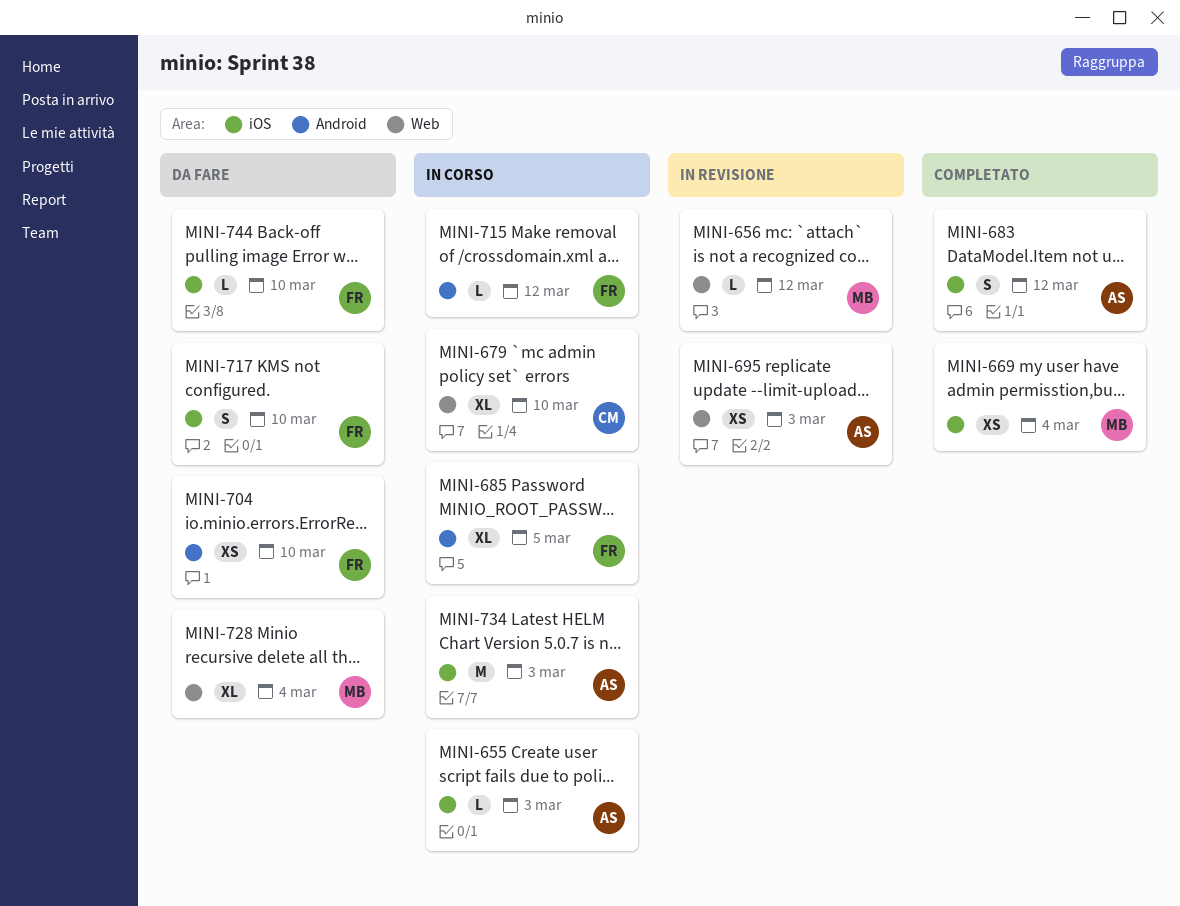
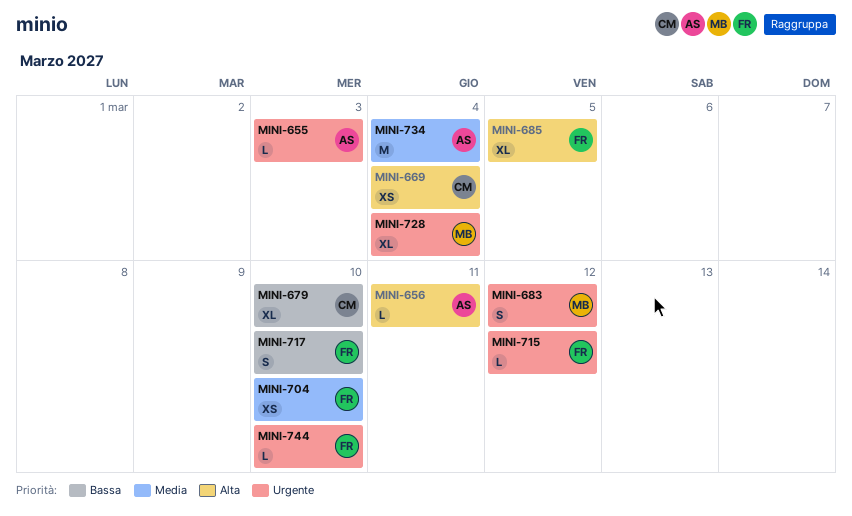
MINI-656, owner: MB -> AS
MINI-656, due: Mar 12 -> Mar 11
MINI-669, owner: MB -> CM
MINI-683, owner: AS -> MB
MINI-695: present -> none
MINI-734, due: Mar 3 -> Mar 4

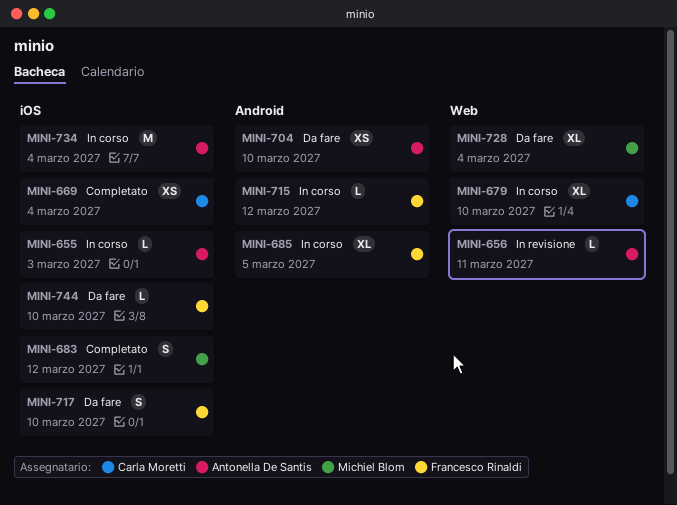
MINI-704, owner: Francesco Rinaldi -> Antonella De Santis

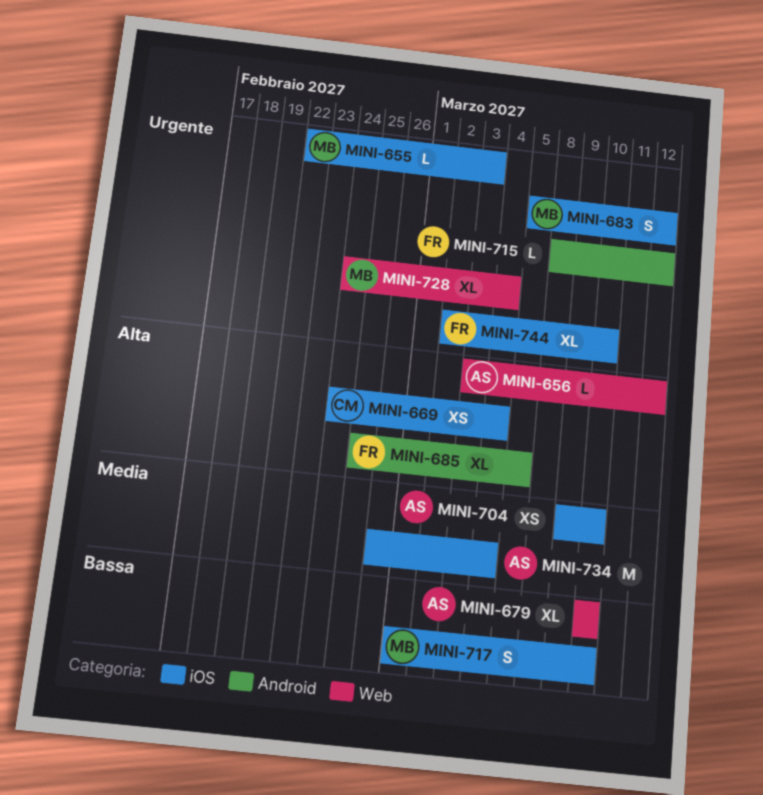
MINI-655, owner: Antonella De Santis -> Michiel Blom
MINI-656, due: Mar 11 -> Mar 12
MINI-679, owner: Carla Moretti -> Antonella De Santis
MINI-704, label: Android -> iOS
MINI-717, owner: Francesco Rinaldi -> Michiel Blom
MINI-744, estimate: L -> XL

